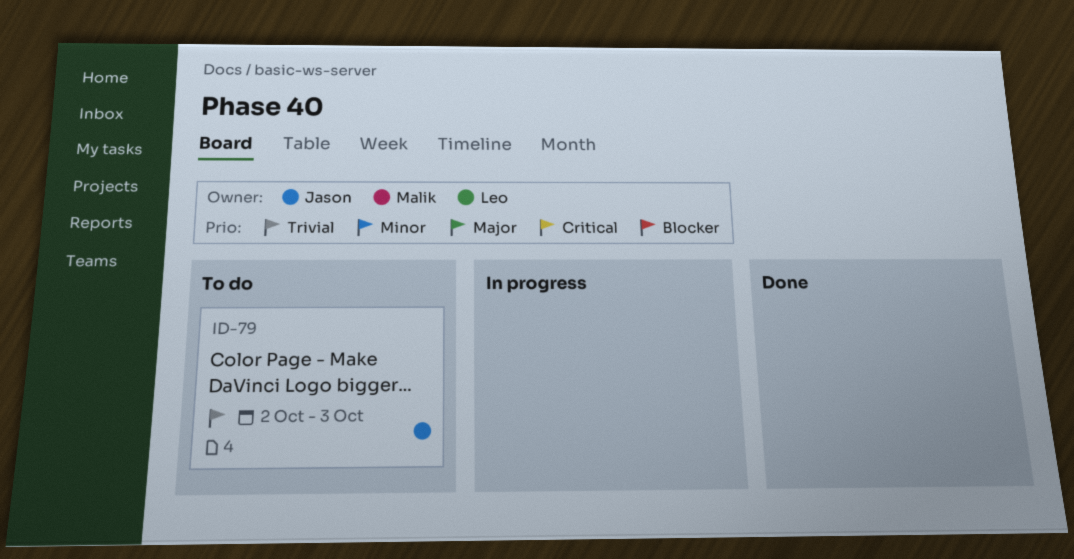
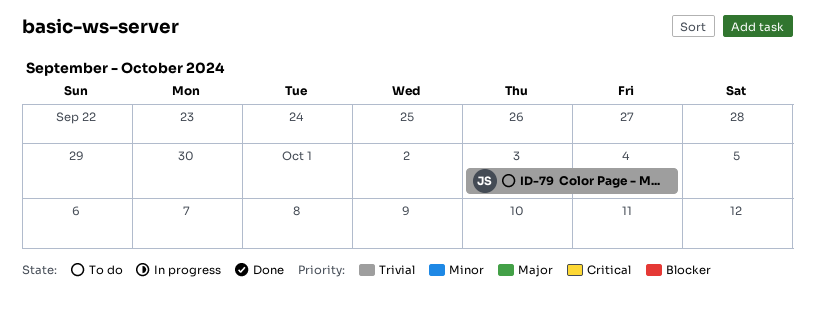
ID-79, start: Oct 2 -> Oct 3
ID-79, due: Oct 3 -> Oct 4

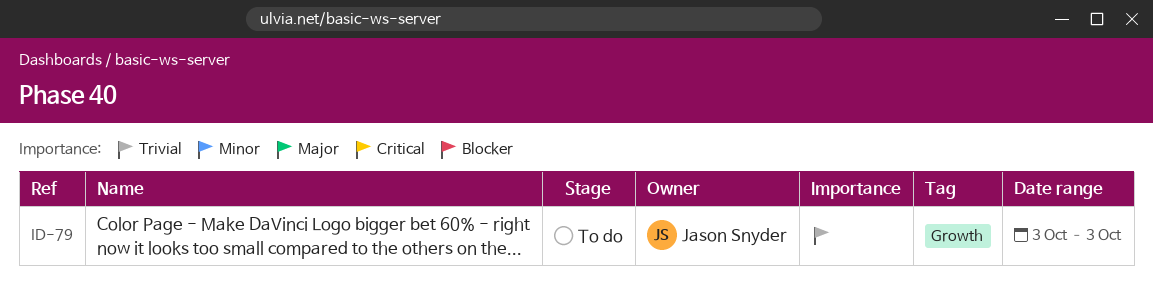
ID-79, due: Oct 4 -> Oct 3

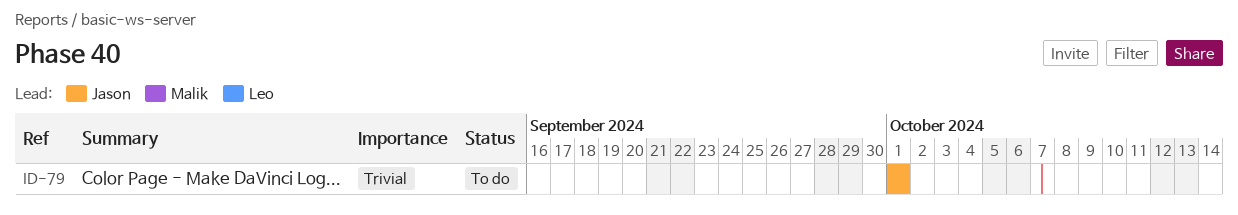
ID-79, start: Oct 3 -> Oct 1
ID-79, due: Oct 3 -> Oct 1

